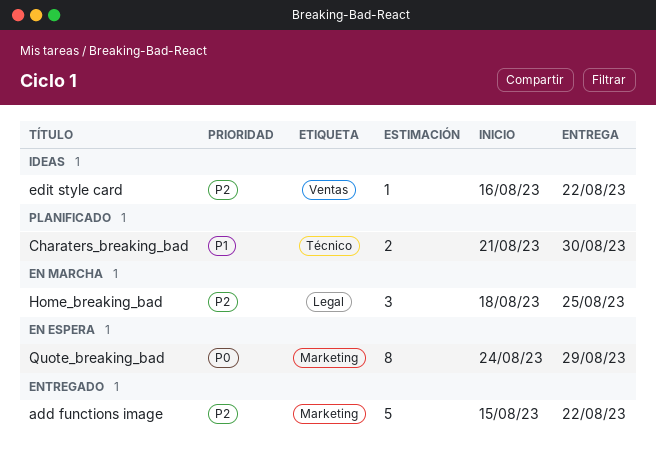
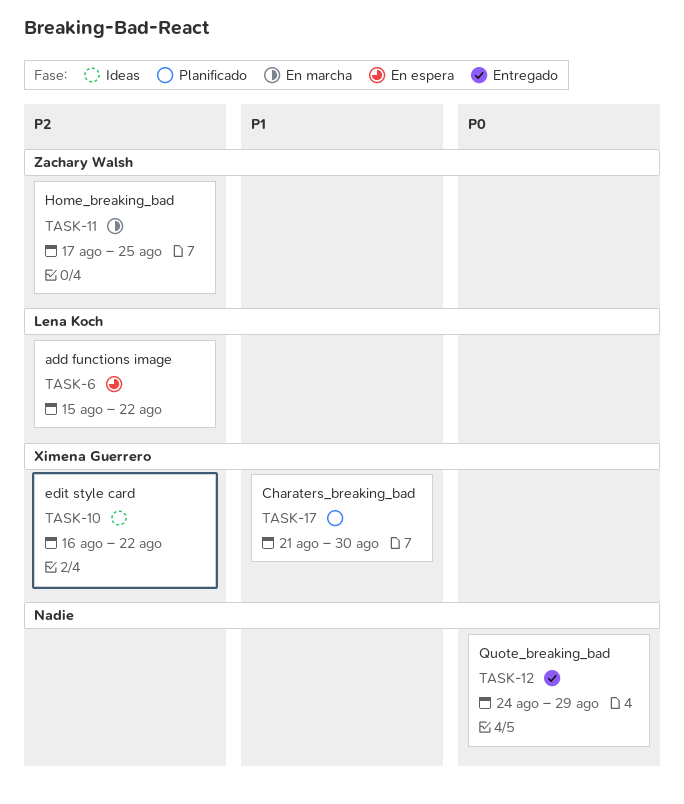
add functions image, status: Entregado -> En espera
Home_breaking_bad, start: Aug 18 -> Aug 17
Quote_breaking_bad, status: En espera -> Entregado

